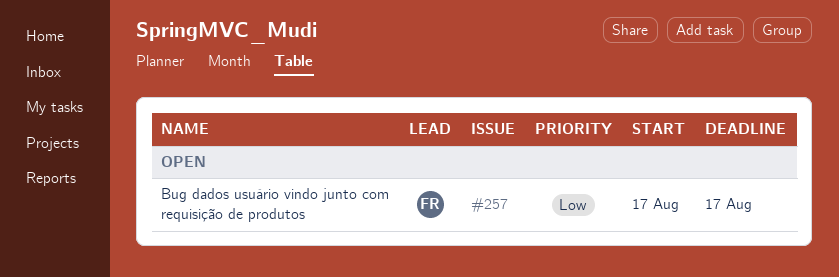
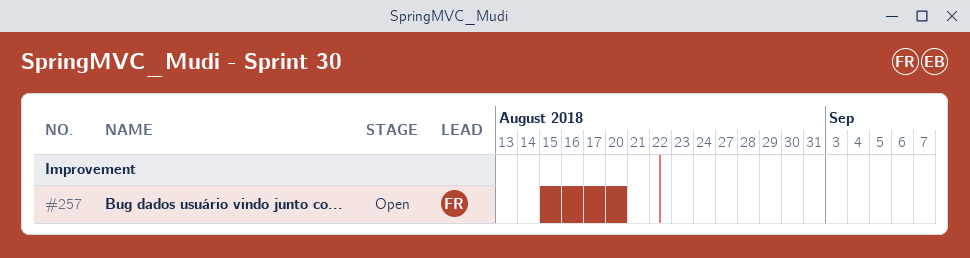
#257, start: Aug 17 -> Aug 15
#257, due: Aug 17 -> Aug 20

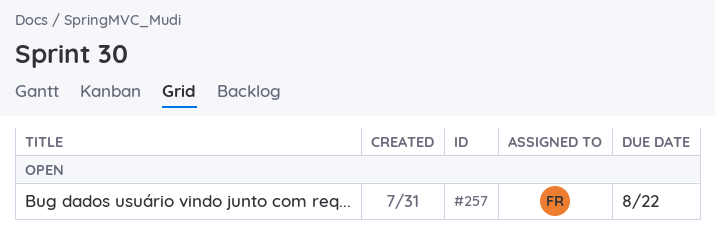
#257, due: Aug 20 -> Aug 22

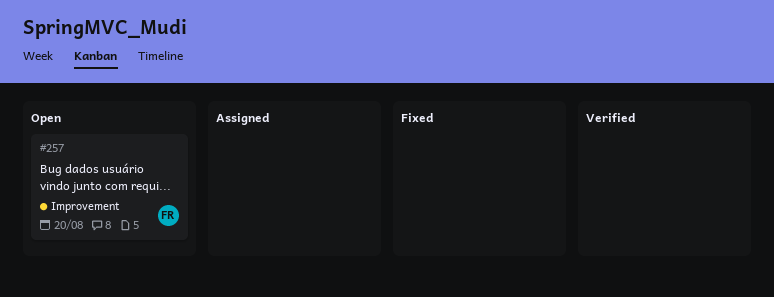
#257, due: Aug 22 -> Aug 20

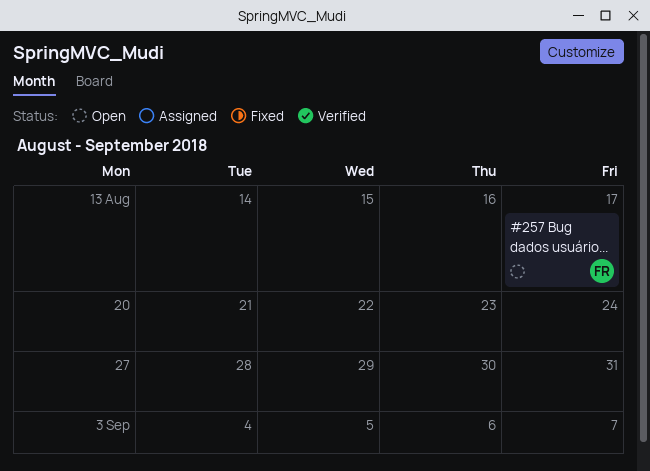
#257, due: Aug 20 -> Aug 17

